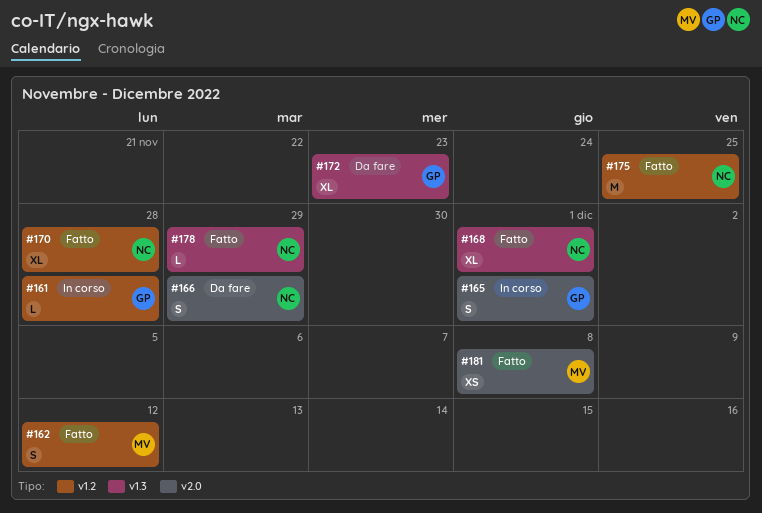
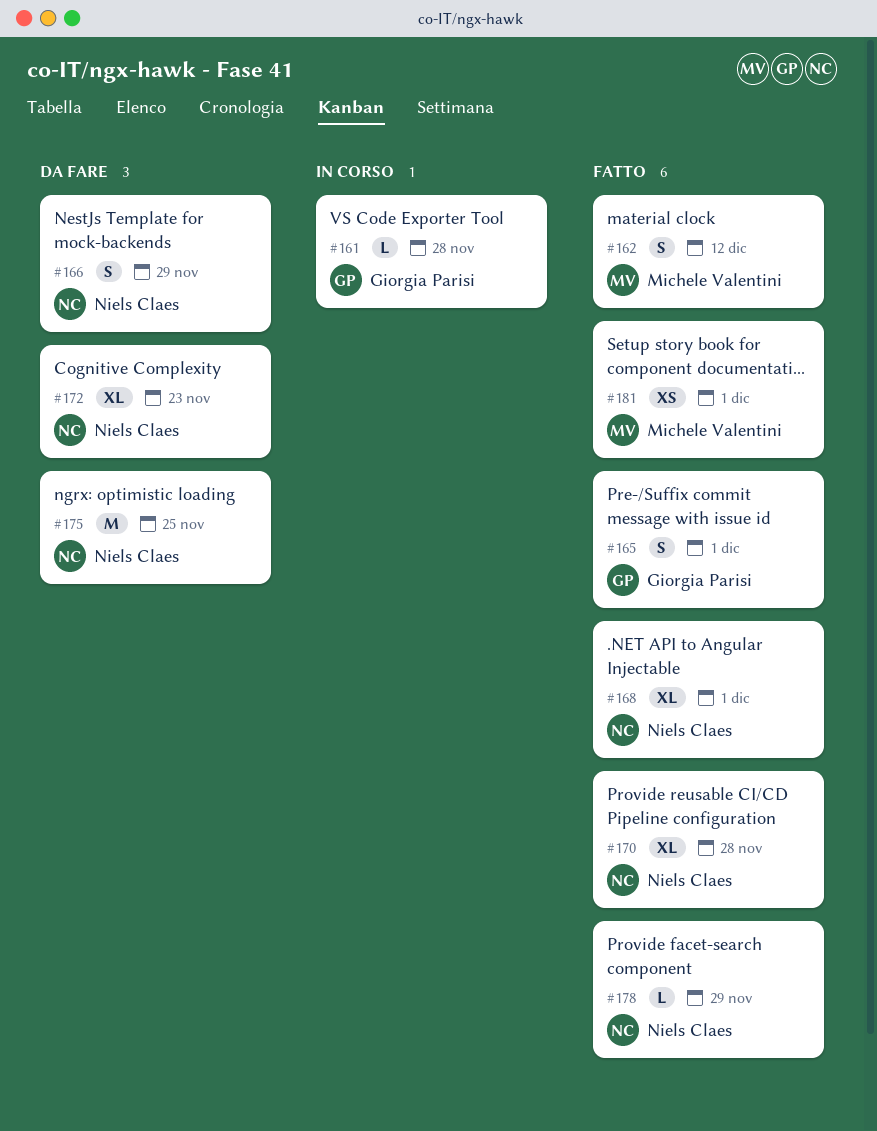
#165, status: In corso -> Fatto
#172, owner: Giorgia Parisi -> Niels Claes
#175, status: Fatto -> Da fare
#181, due: Dec 8 -> Dec 1

